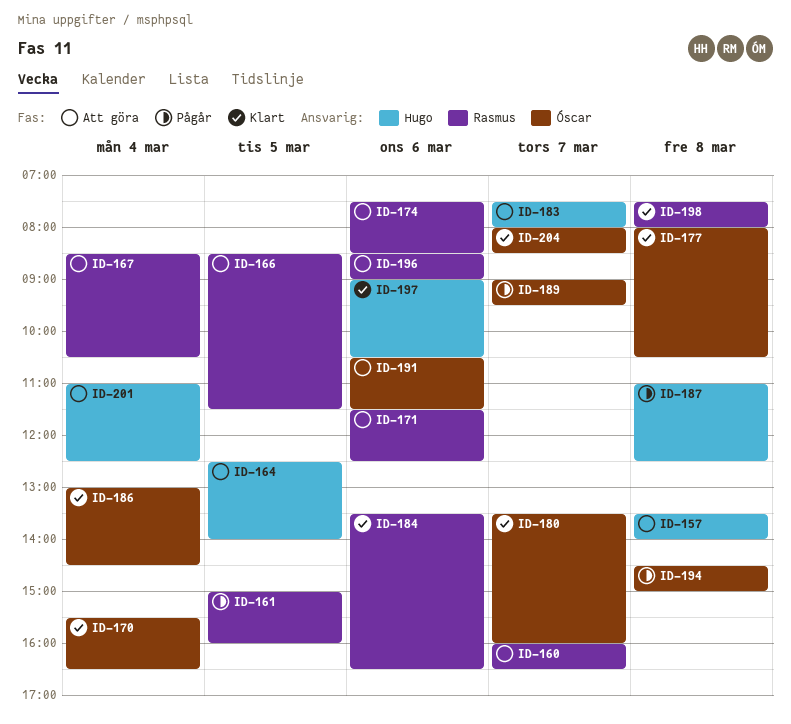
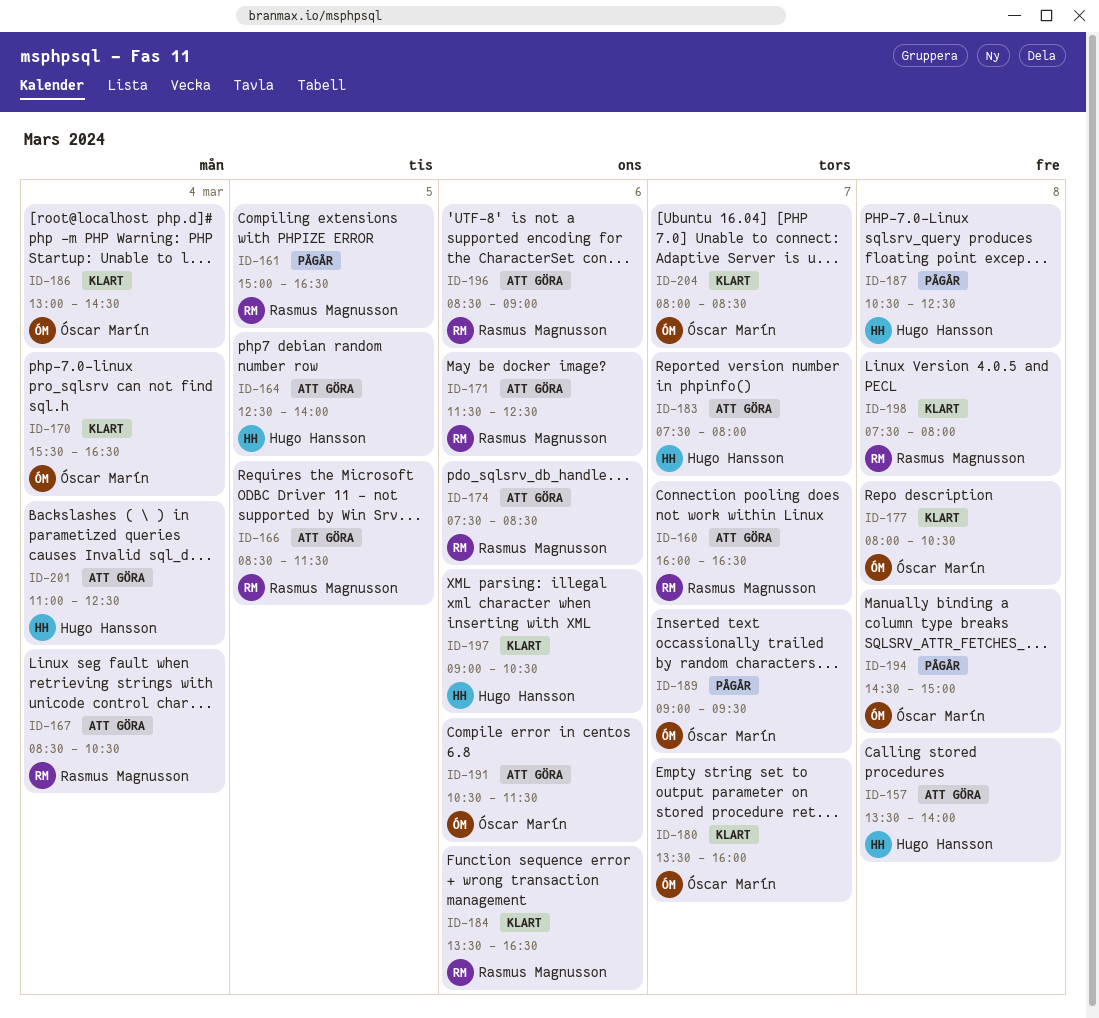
ID-161, ends: 16:00 -> 16:30
ID-187, begins: 11:00 -> 10:30

